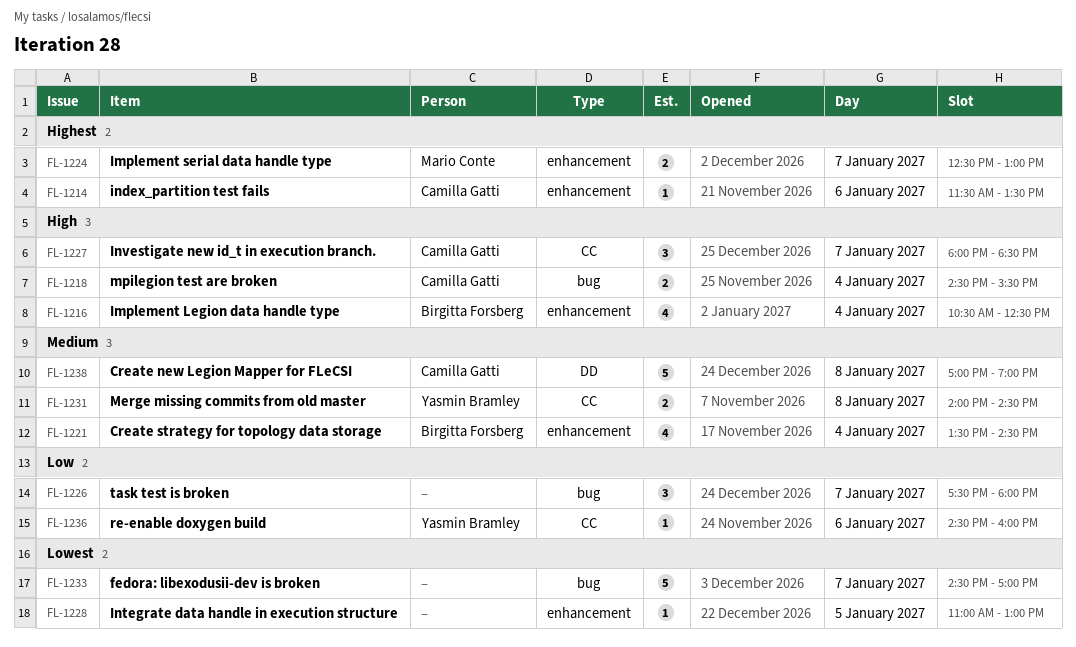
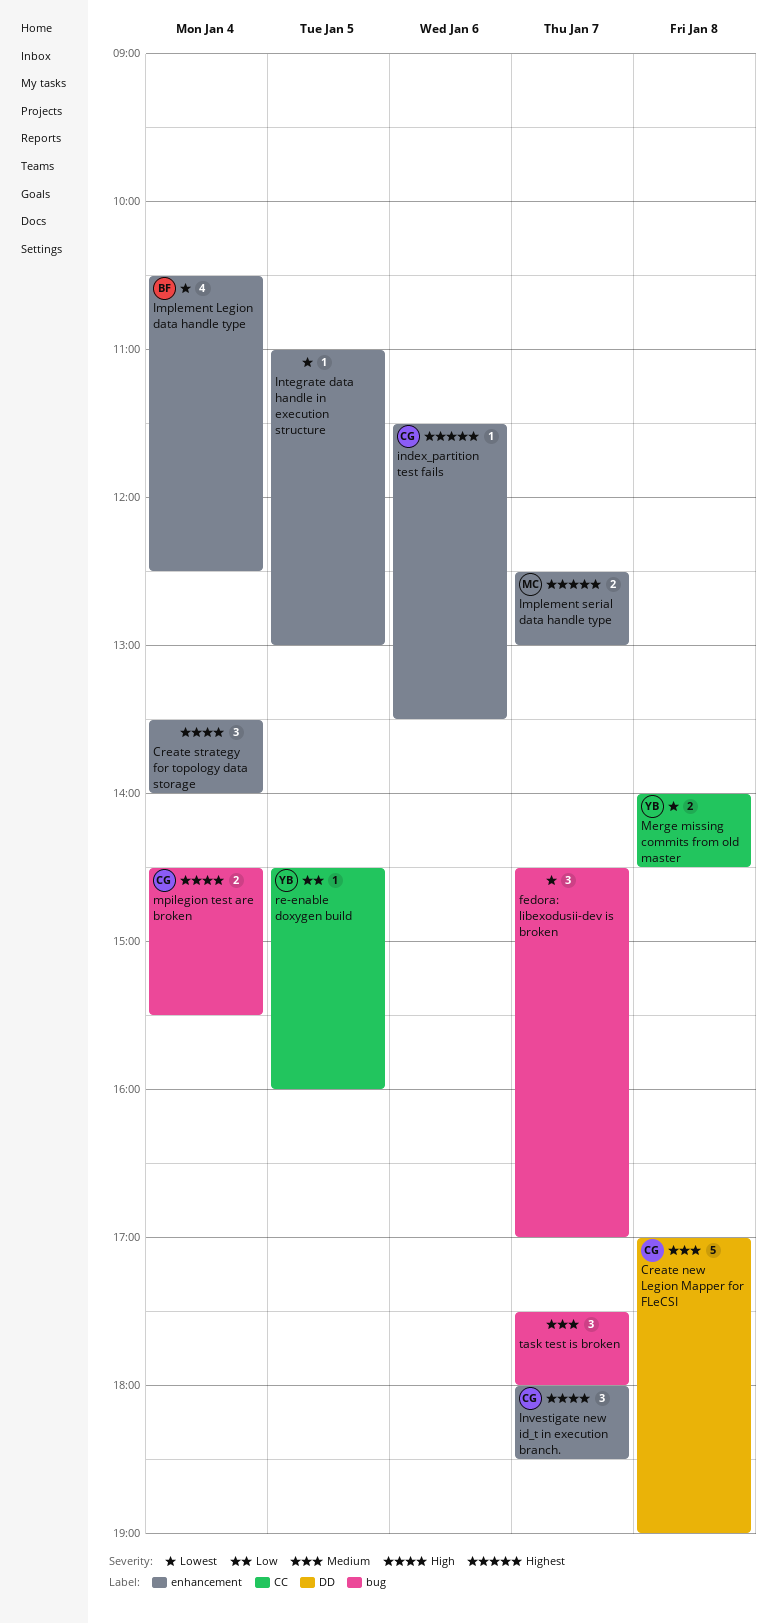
Create strategy for topology data storage, owner: Birgitta Forsberg -> none
Create strategy for topology data storage, priority: Medium -> High
Create strategy for topology data storage, estimate: 4 -> 3
Create strategy for topology data storage, ends: 14:30 -> 14:00
fedora: libexodusii-dev is broken, estimate: 5 -> 3
Implement Legion data handle type, priority: High -> Lowest
Investigate new id_t in execution branch., label: CC -> enhancement
Merge missing commits from old master, priority: Medium -> Lowest
re-enable doxygen build, day: Jan 6 -> Jan 5
task test is broken, priority: Low -> Medium

